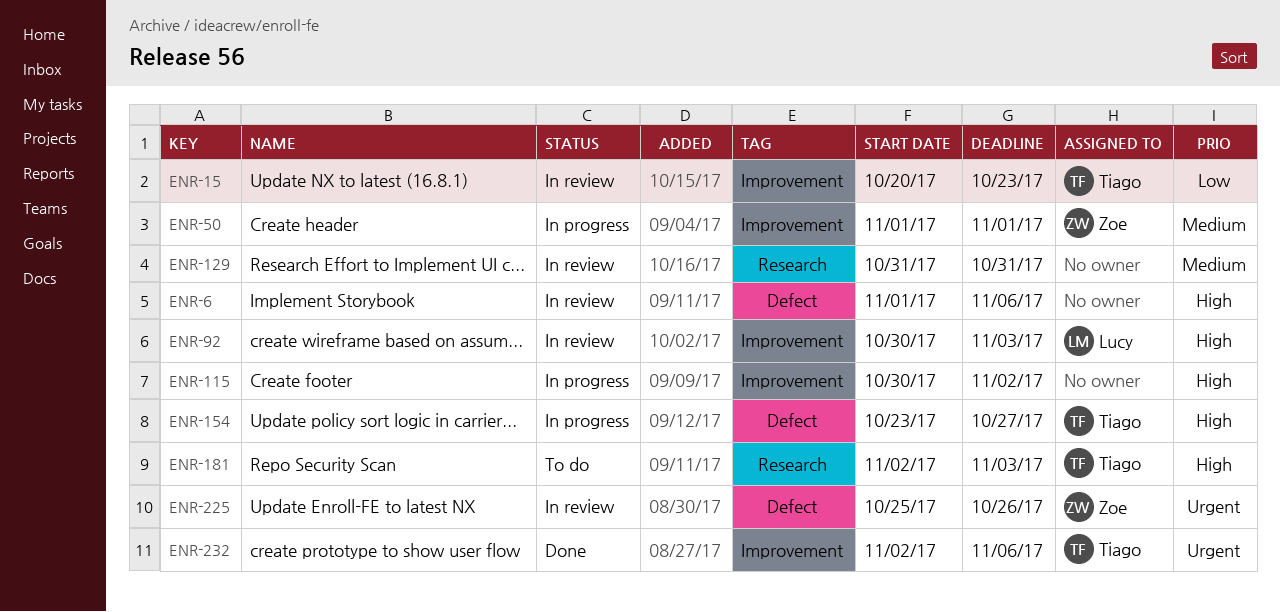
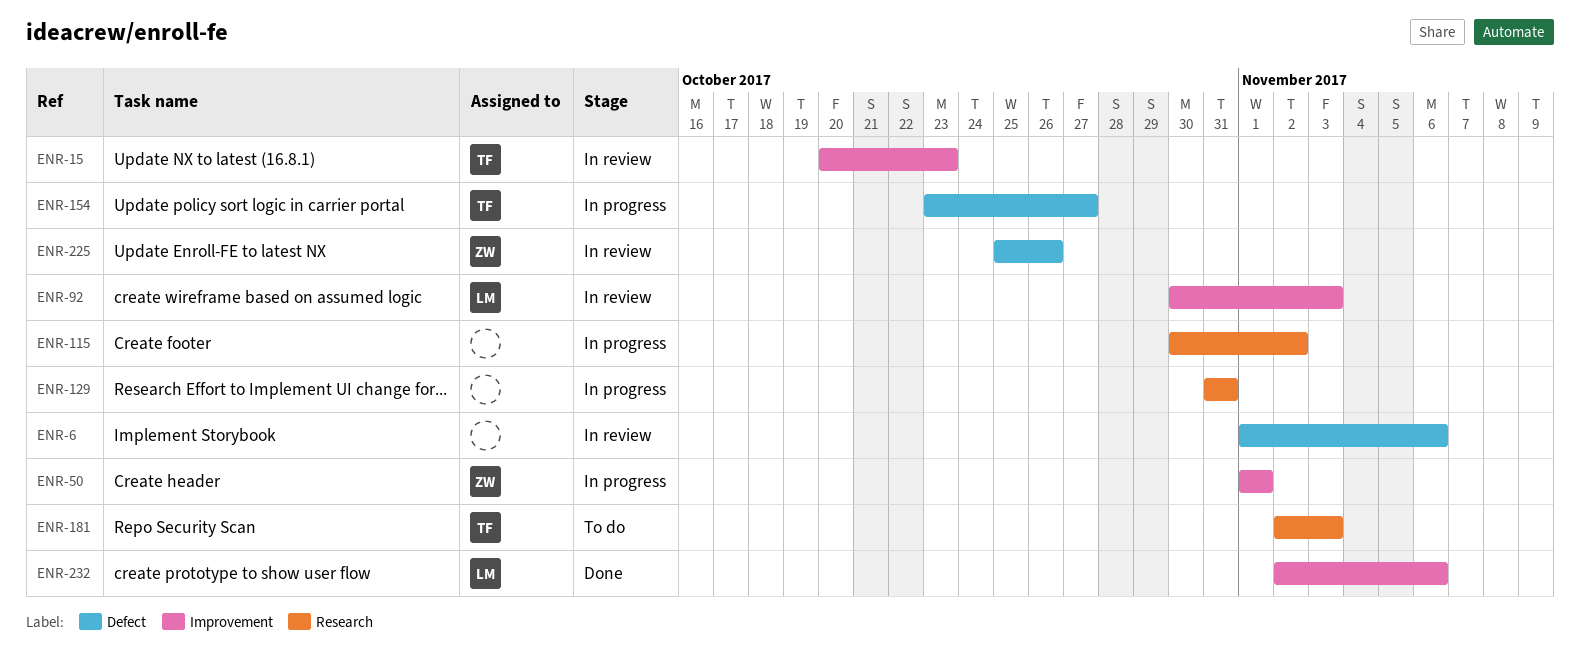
ENR-115, label: Improvement -> Research
ENR-129, status: In review -> In progress
ENR-232, owner: Tiago -> Lucy

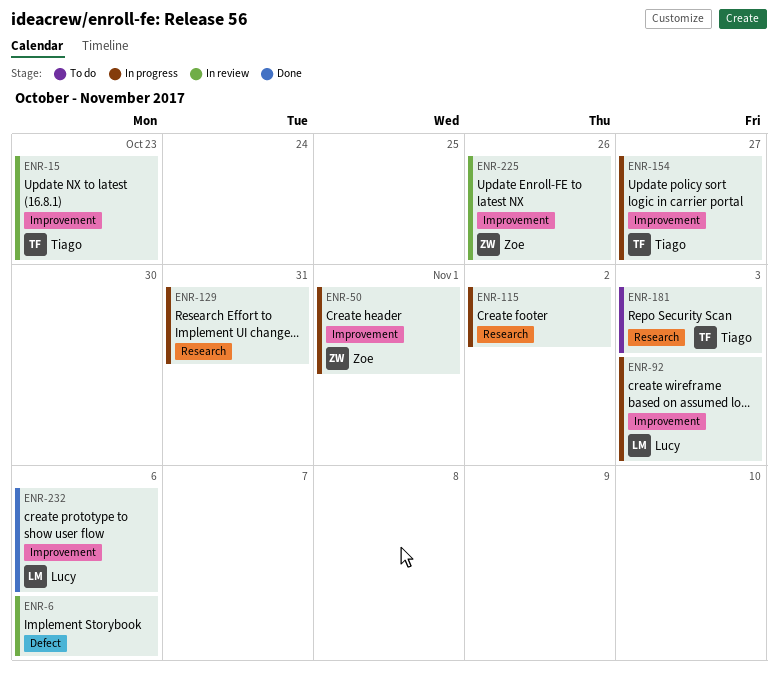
ENR-92, status: In review -> In progress
ENR-154, label: Defect -> Improvement
ENR-225, label: Defect -> Improvement

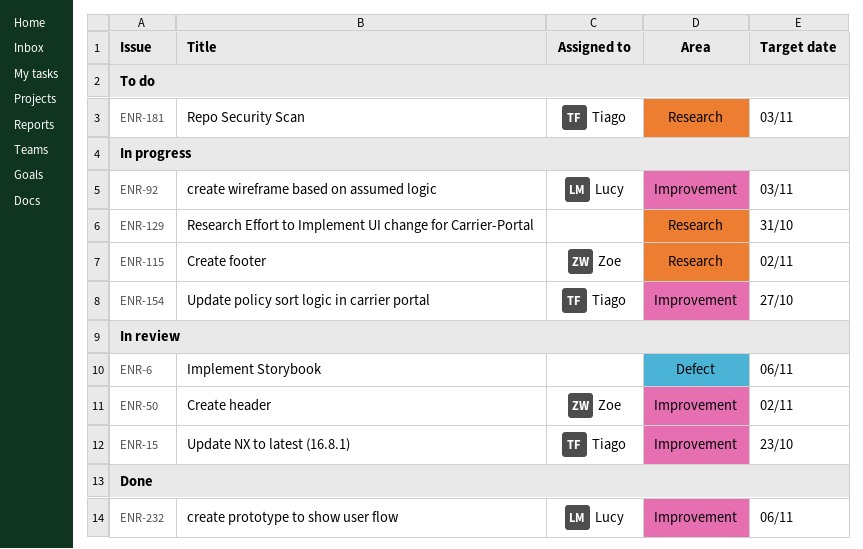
ENR-50, status: In progress -> In review
ENR-50, due: Nov 1 -> Nov 2
ENR-115, owner: none -> Zoe
ENR-225: present -> none

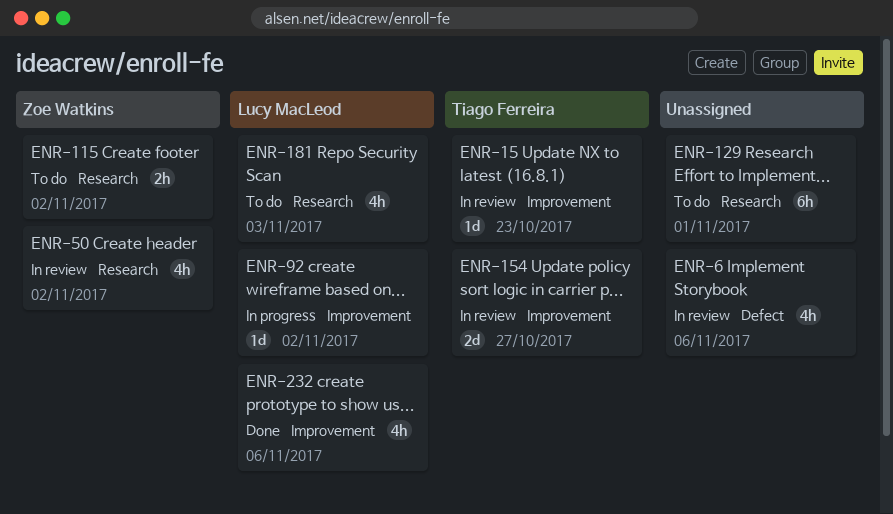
ENR-50, label: Improvement -> Research
ENR-92, due: Nov 3 -> Nov 2
ENR-115, status: In progress -> To do
ENR-129, status: In progress -> To do
ENR-129, due: Oct 31 -> Nov 1
ENR-154, status: In progress -> In review
ENR-181, owner: Tiago Ferreira -> Lucy MacLeod

